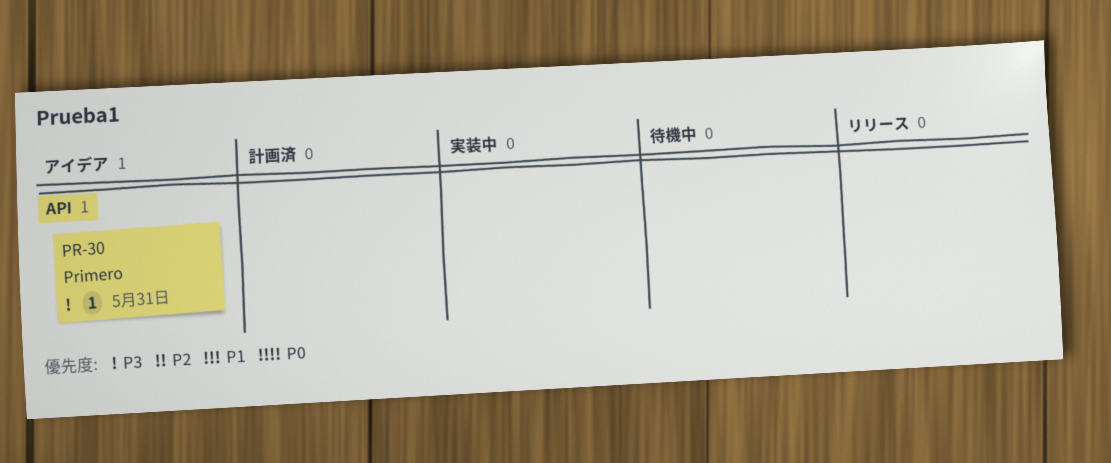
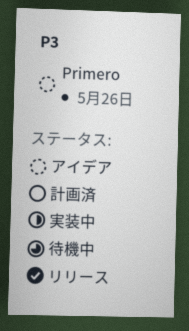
Primero, due: May 31 -> May 26

